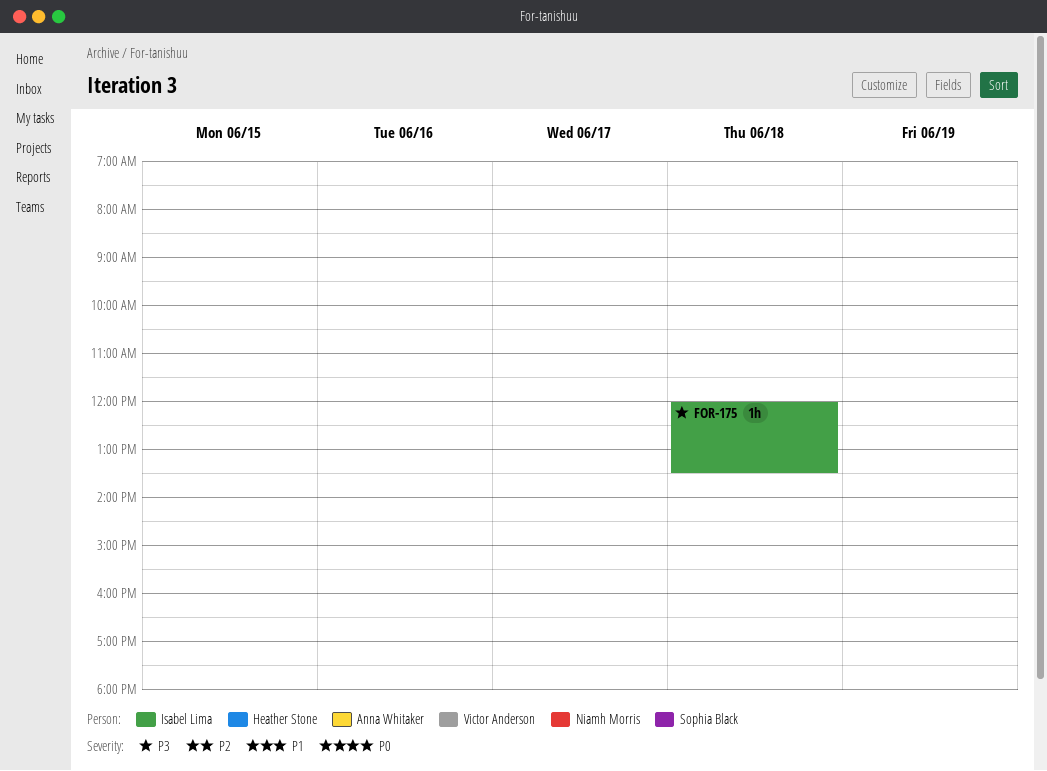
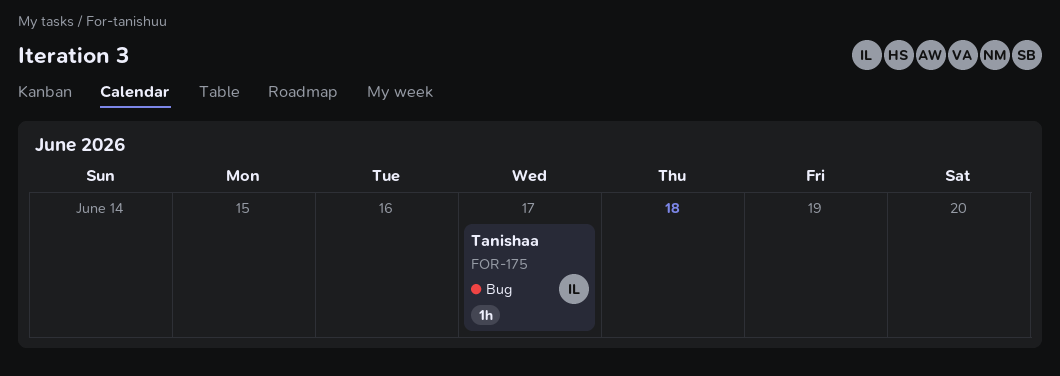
FOR-175, day: Jun 18 -> Jun 17

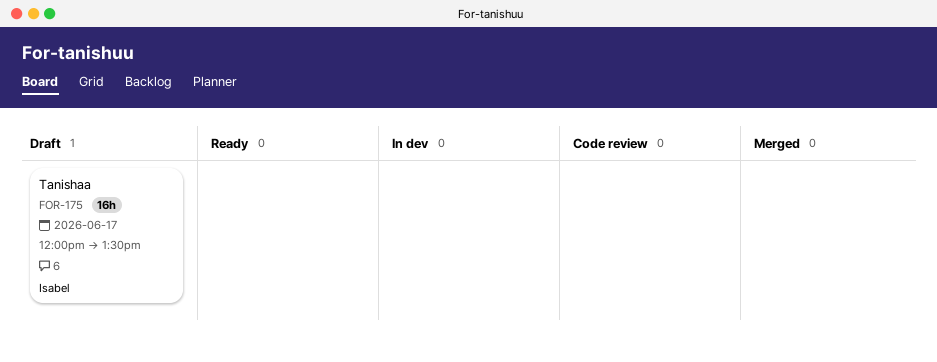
FOR-175, estimate: 1h -> 16h

